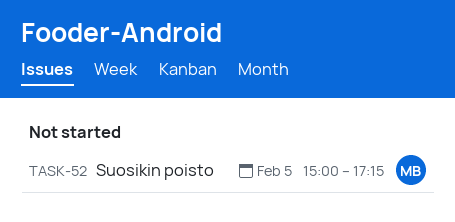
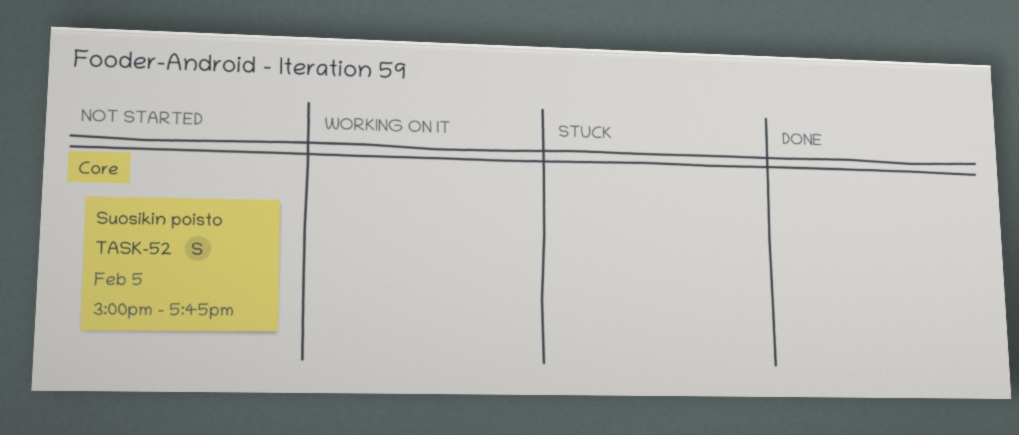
TASK-52, ends: 17:15 -> 17:45

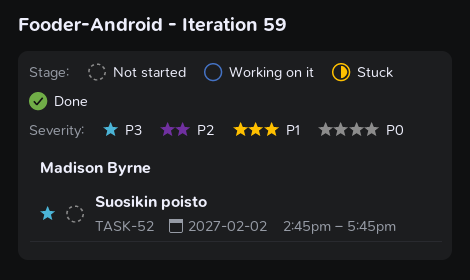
TASK-52, day: Feb 5 -> Feb 2
TASK-52, begins: 15:00 -> 14:45

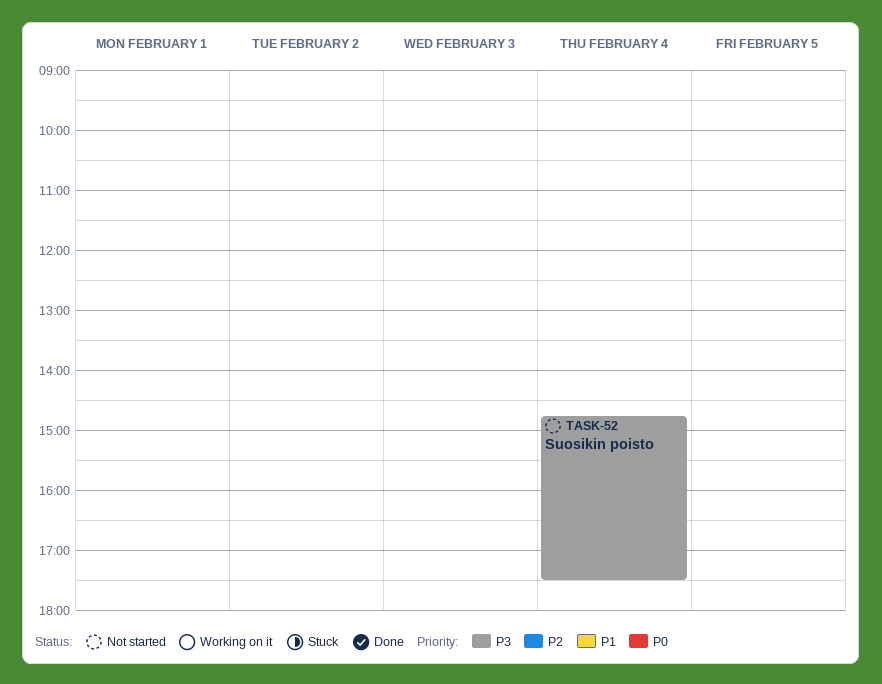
TASK-52, day: Feb 2 -> Feb 4
TASK-52, ends: 17:45 -> 17:30

